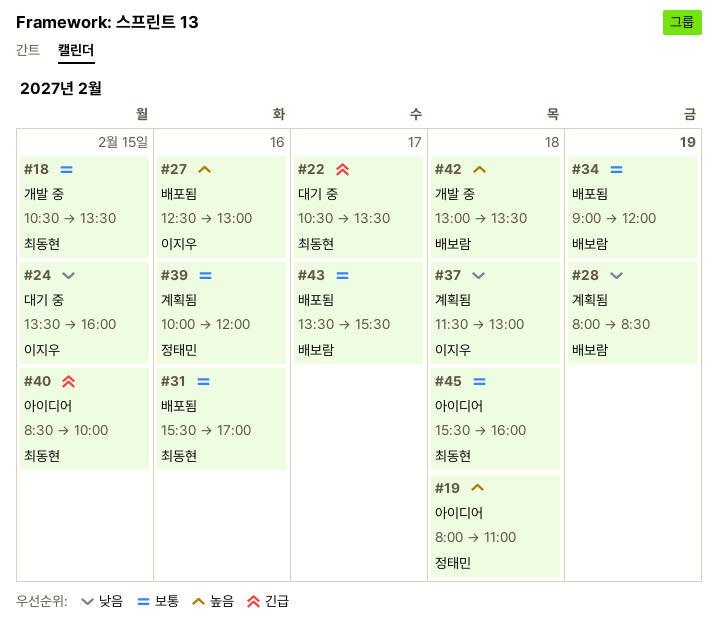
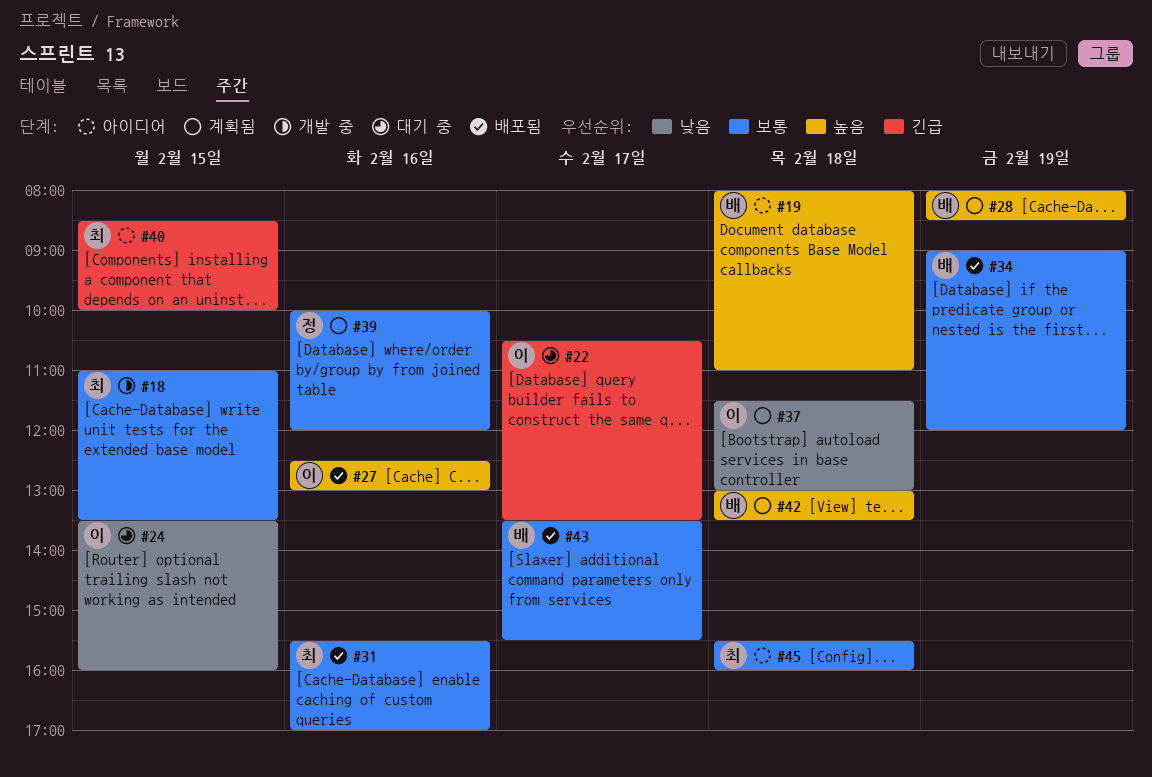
#18, begins: 10:30 -> 11:00
#19, owner: 정태민 -> 배보람
#22, owner: 최동현 -> 이지우
#28, priority: 낮음 -> 높음
#42, status: 개발 중 -> 계획됨

